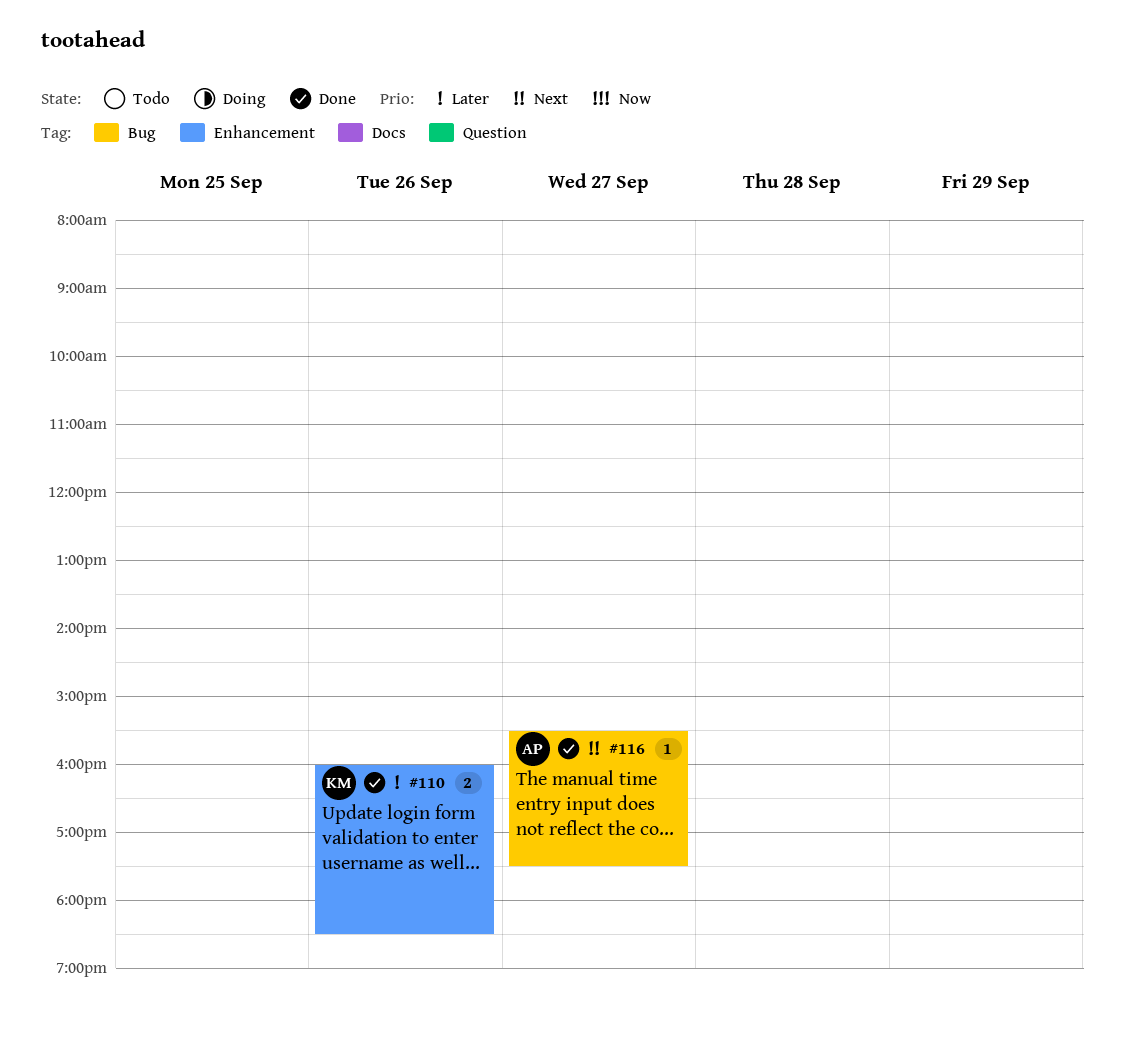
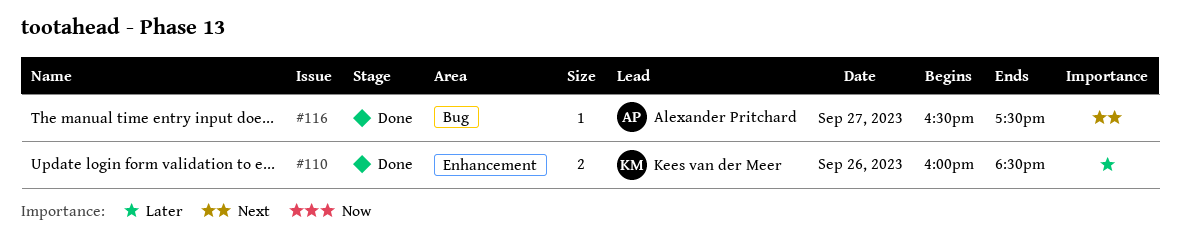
#116, begins: 15:30 -> 16:30

